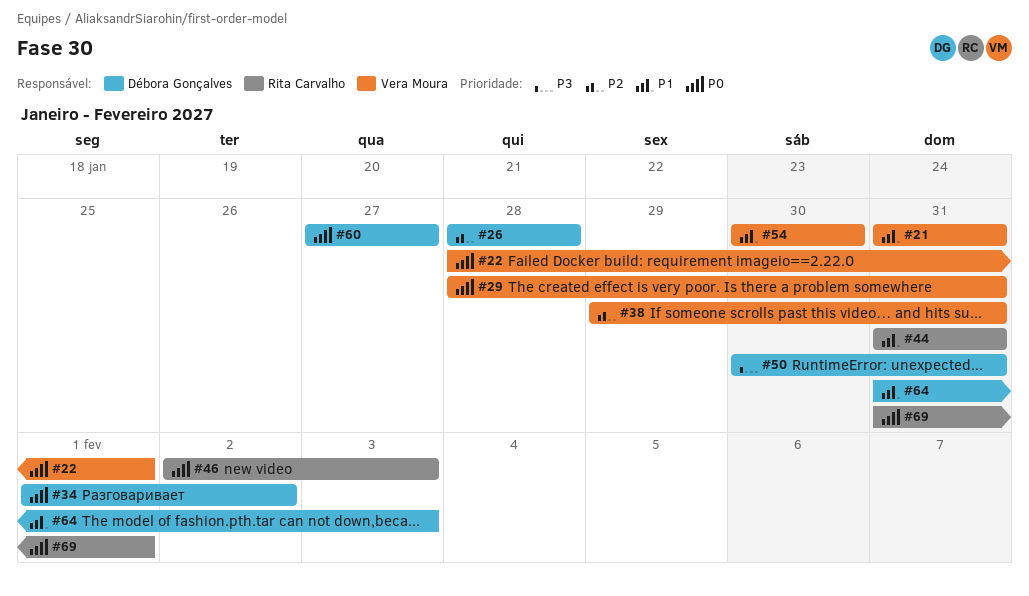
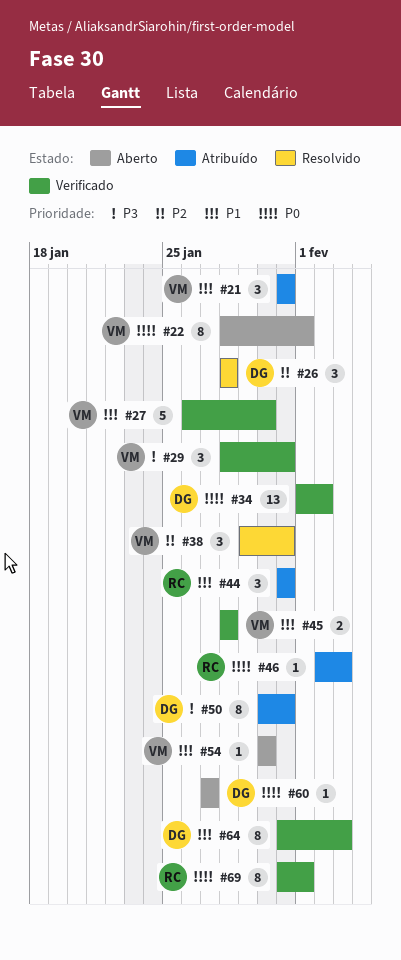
#27: none -> present
#29, priority: P0 -> P3
#45: none -> present

